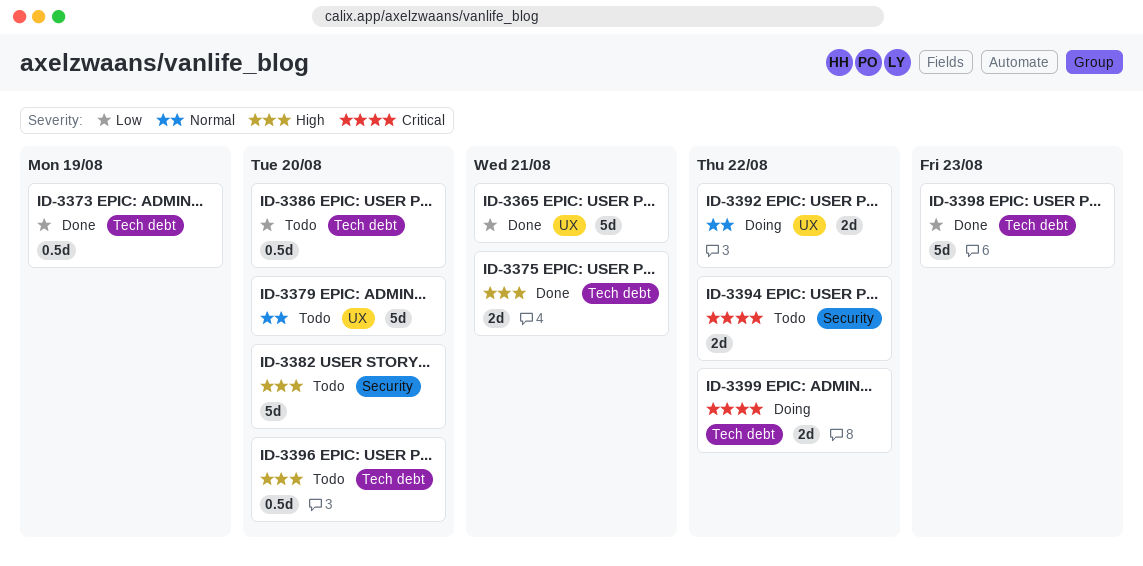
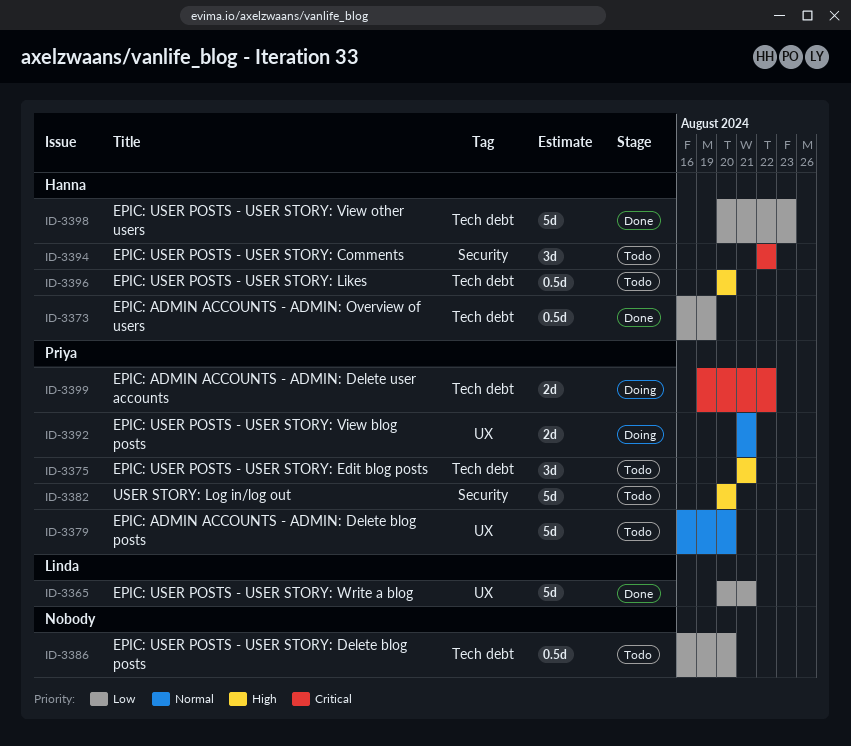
ID-3375, status: Done -> Todo
ID-3375, estimate: 2d -> 3d
ID-3392, due: Aug 22 -> Aug 21
ID-3394, estimate: 2d -> 3d

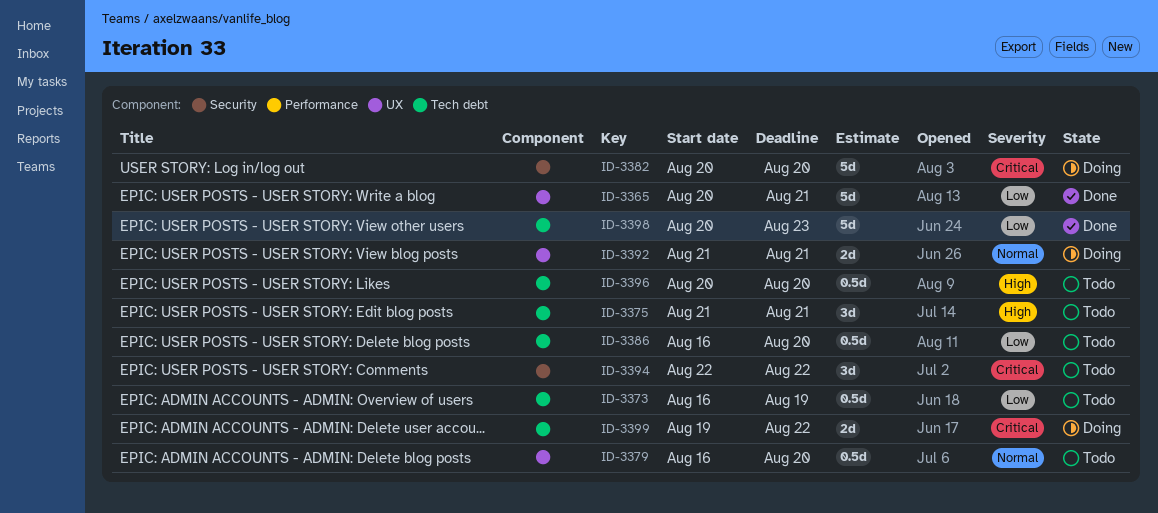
ID-3373, status: Done -> Todo
ID-3379, estimate: 5d -> 0.5d
ID-3382, status: Todo -> Doing
ID-3382, priority: High -> Critical

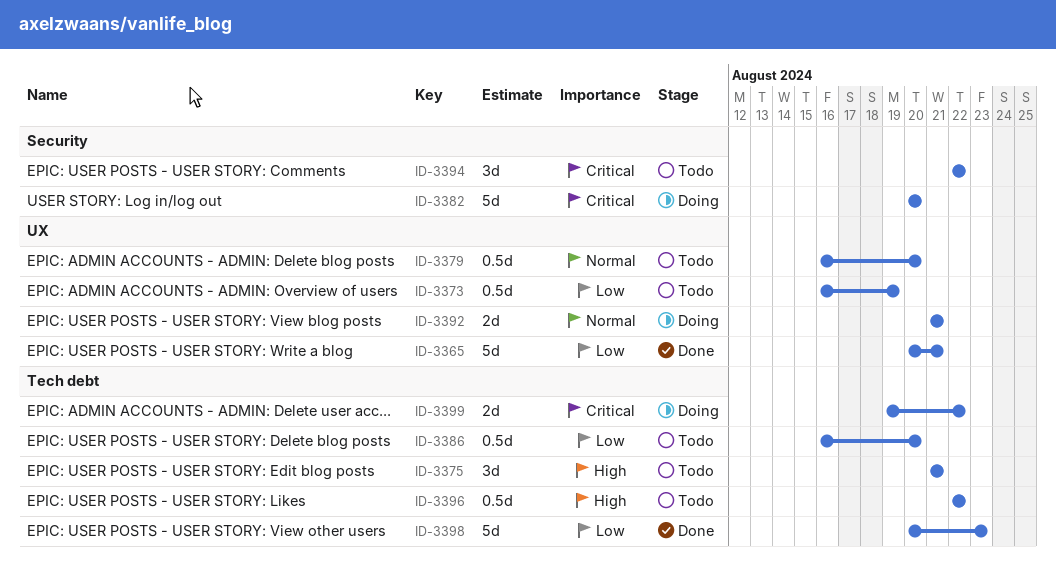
ID-3373, label: Tech debt -> UX
ID-3396, start: Aug 20 -> Aug 22
ID-3396, due: Aug 20 -> Aug 22

